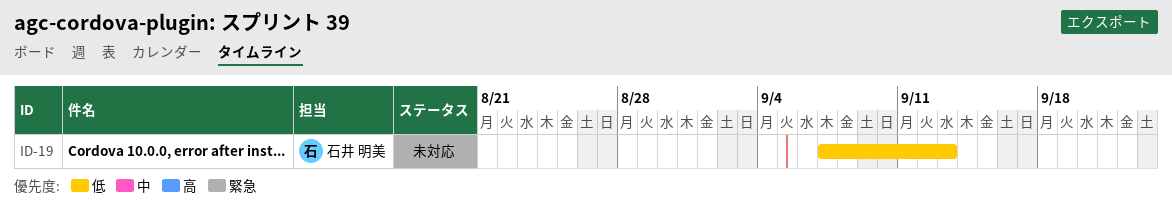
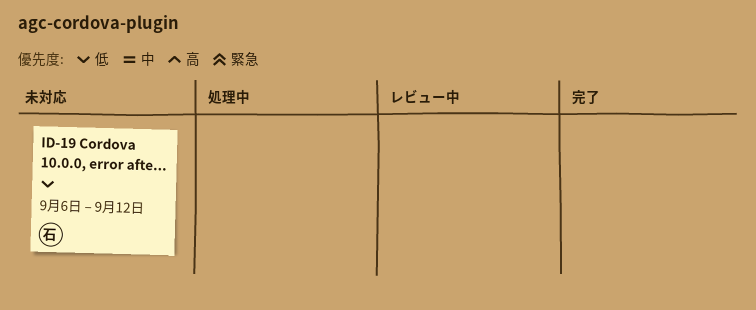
ID-19, start: Sep 7 -> Sep 6
ID-19, due: Sep 13 -> Sep 12

